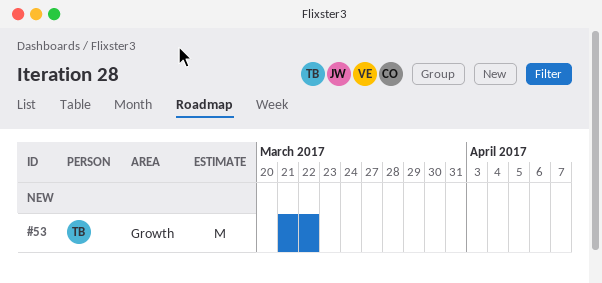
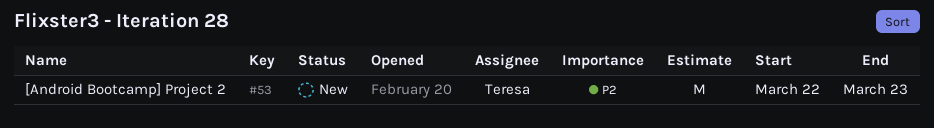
#53, start: Mar 21 -> Mar 22
#53, due: Mar 22 -> Mar 23

